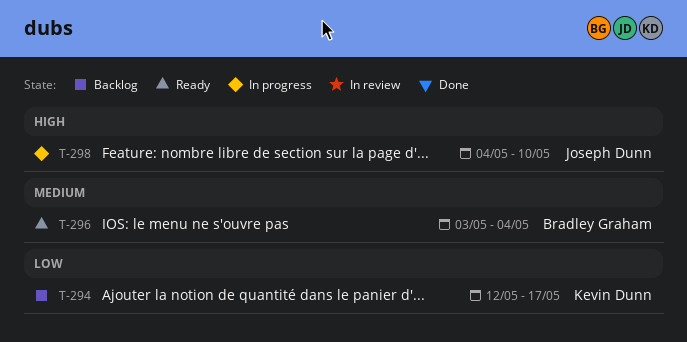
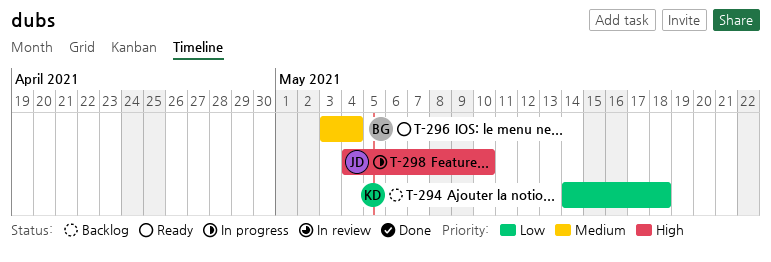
T-294, start: May 12 -> May 14
T-294, due: May 17 -> May 18

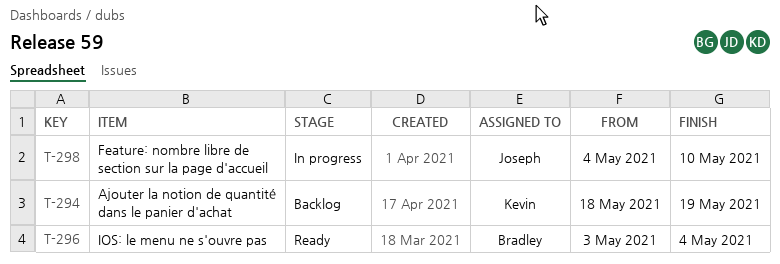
T-294, start: May 14 -> May 18
T-294, due: May 18 -> May 19

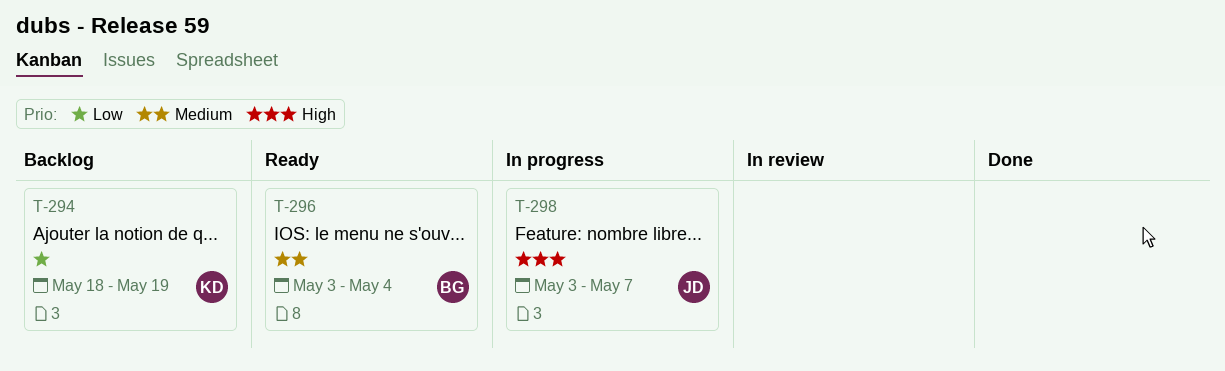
T-298, start: May 4 -> May 3
T-298, due: May 10 -> May 7

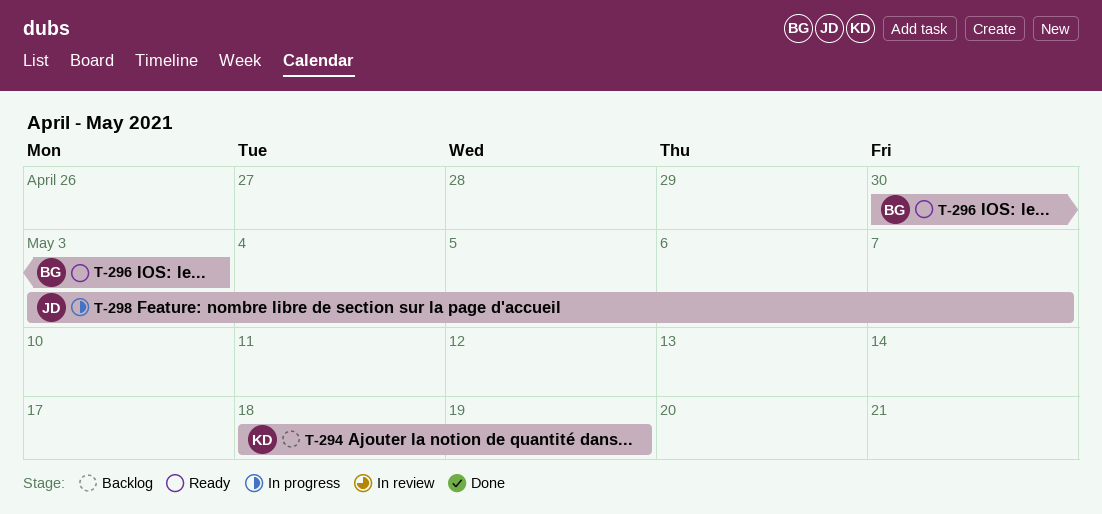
T-296, start: May 3 -> Apr 30
T-296, due: May 4 -> May 3

